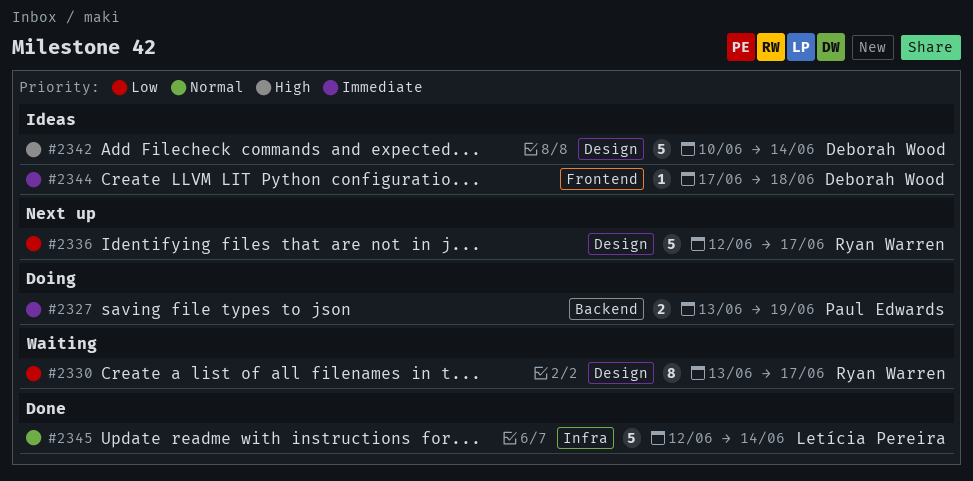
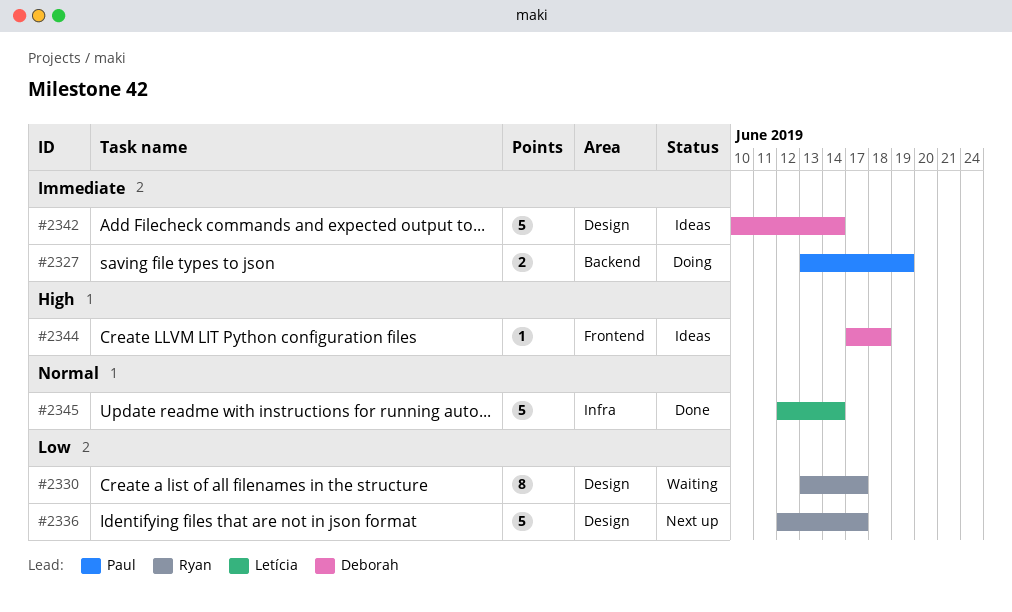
#2342, priority: High -> Immediate
#2344, priority: Immediate -> High

